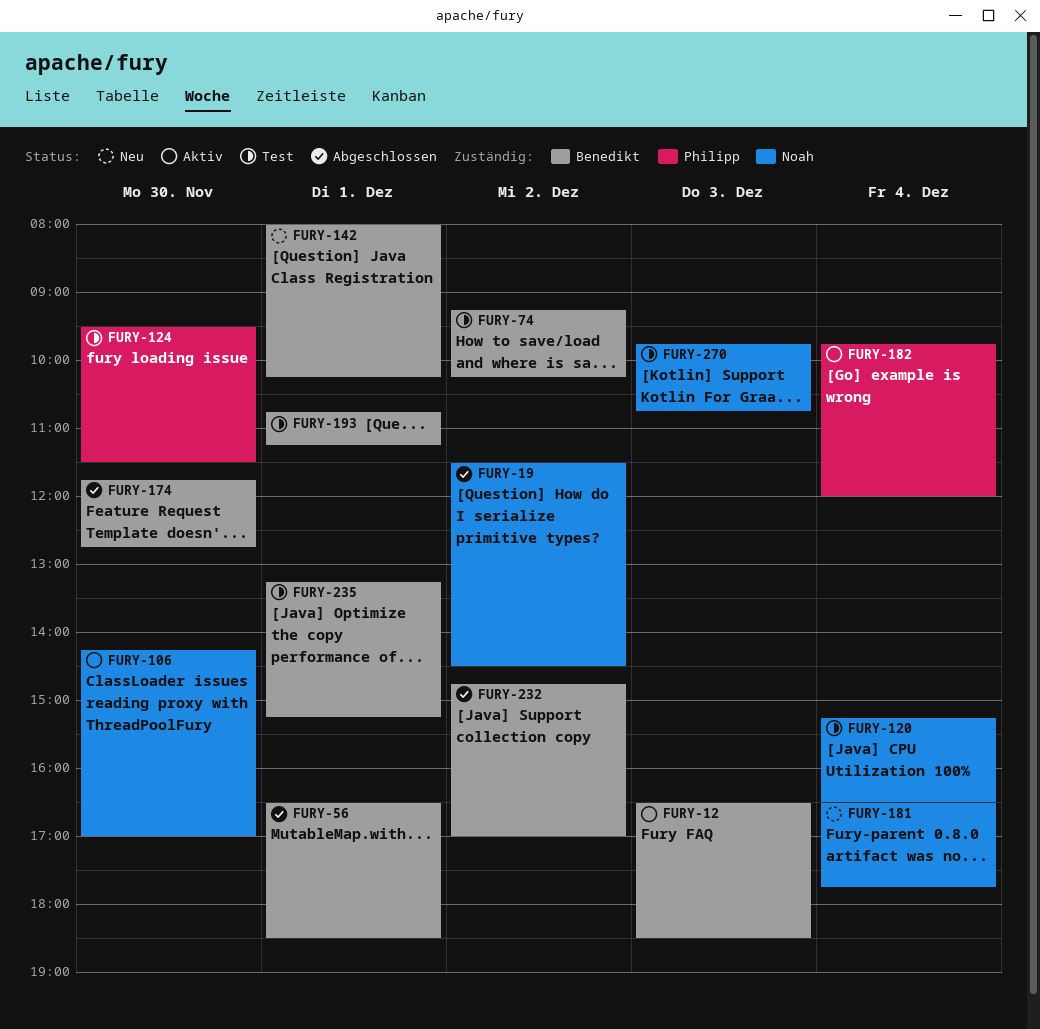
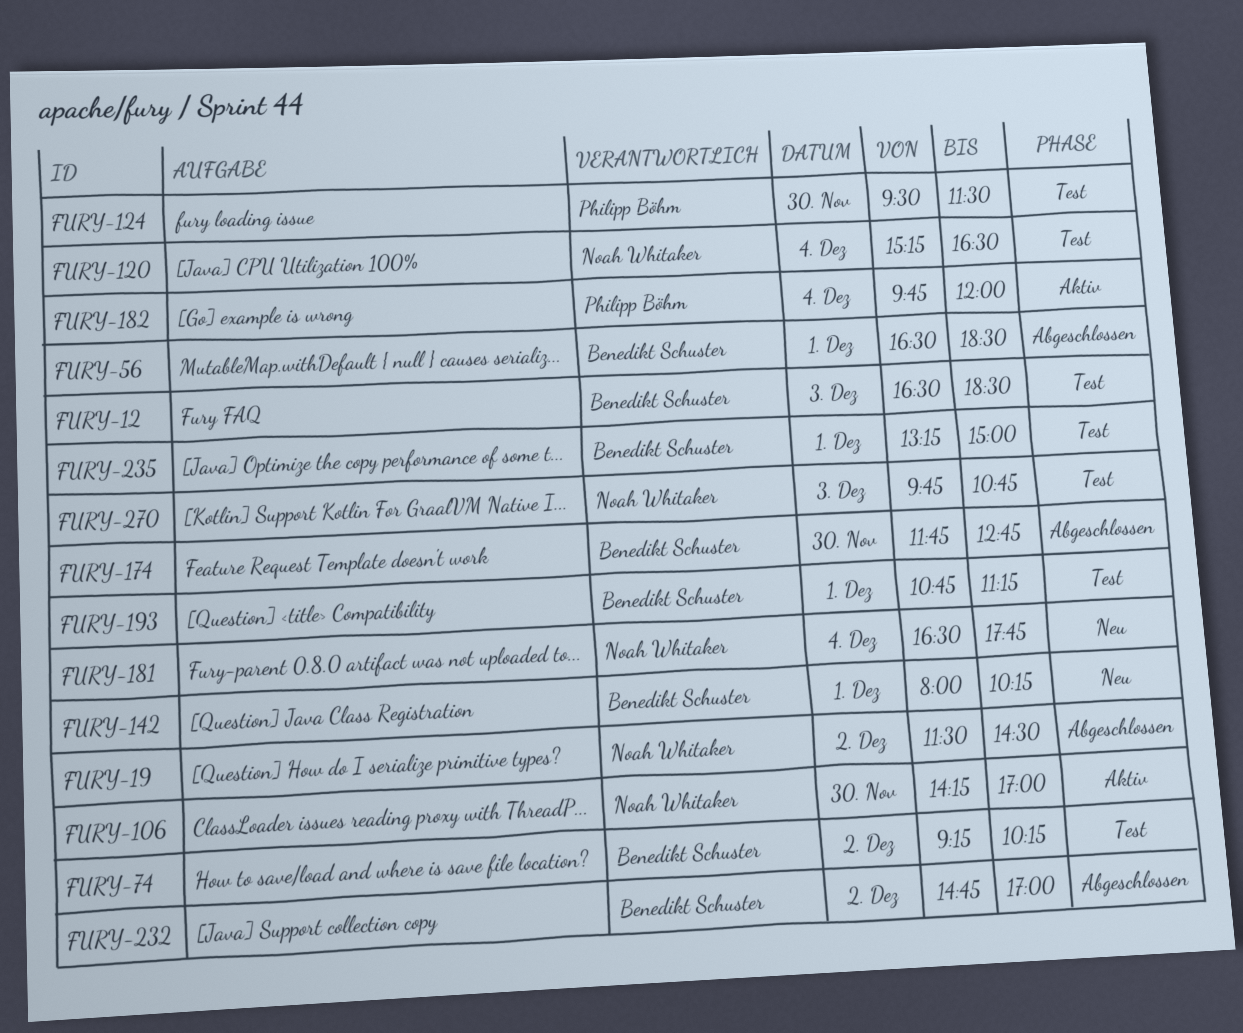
FURY-12, status: Aktiv -> Test
FURY-235, ends: 15:15 -> 15:00

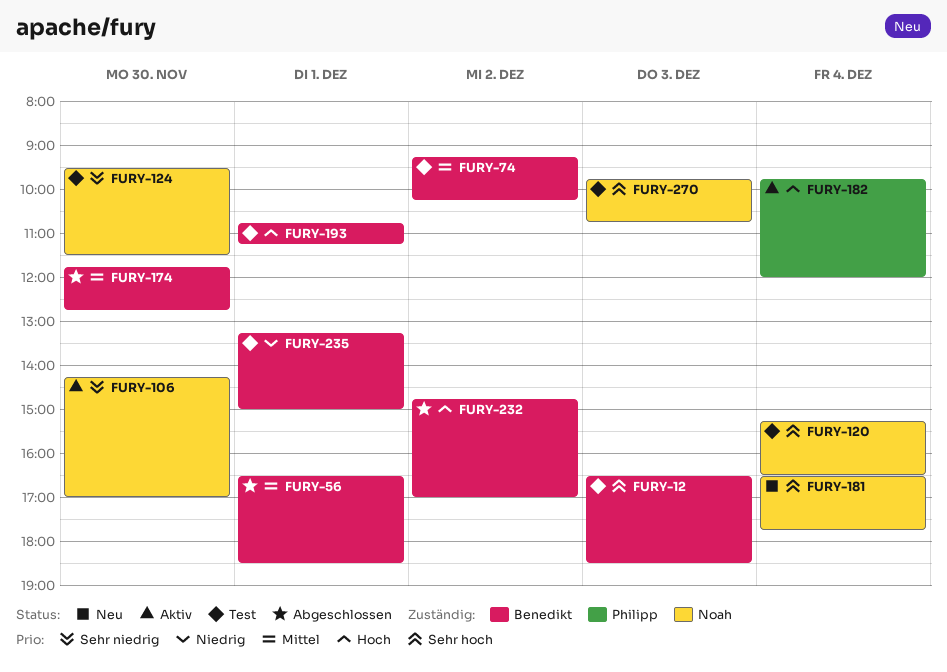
FURY-19: present -> none
FURY-124, owner: Philipp Böhm -> Noah Whitaker
FURY-142: present -> none

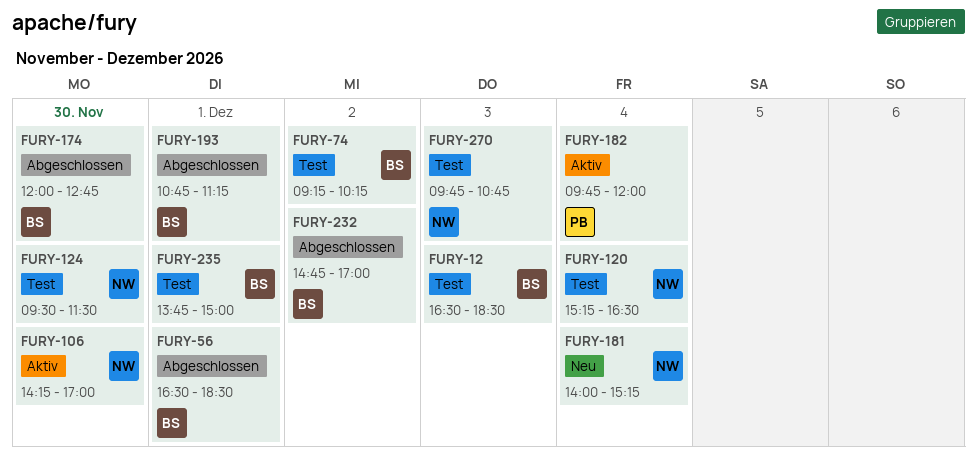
FURY-174, begins: 11:45 -> 12:00
FURY-181, begins: 16:30 -> 14:00
FURY-181, ends: 17:45 -> 15:15
FURY-193, status: Test -> Abgeschlossen
FURY-235, begins: 13:15 -> 13:45

